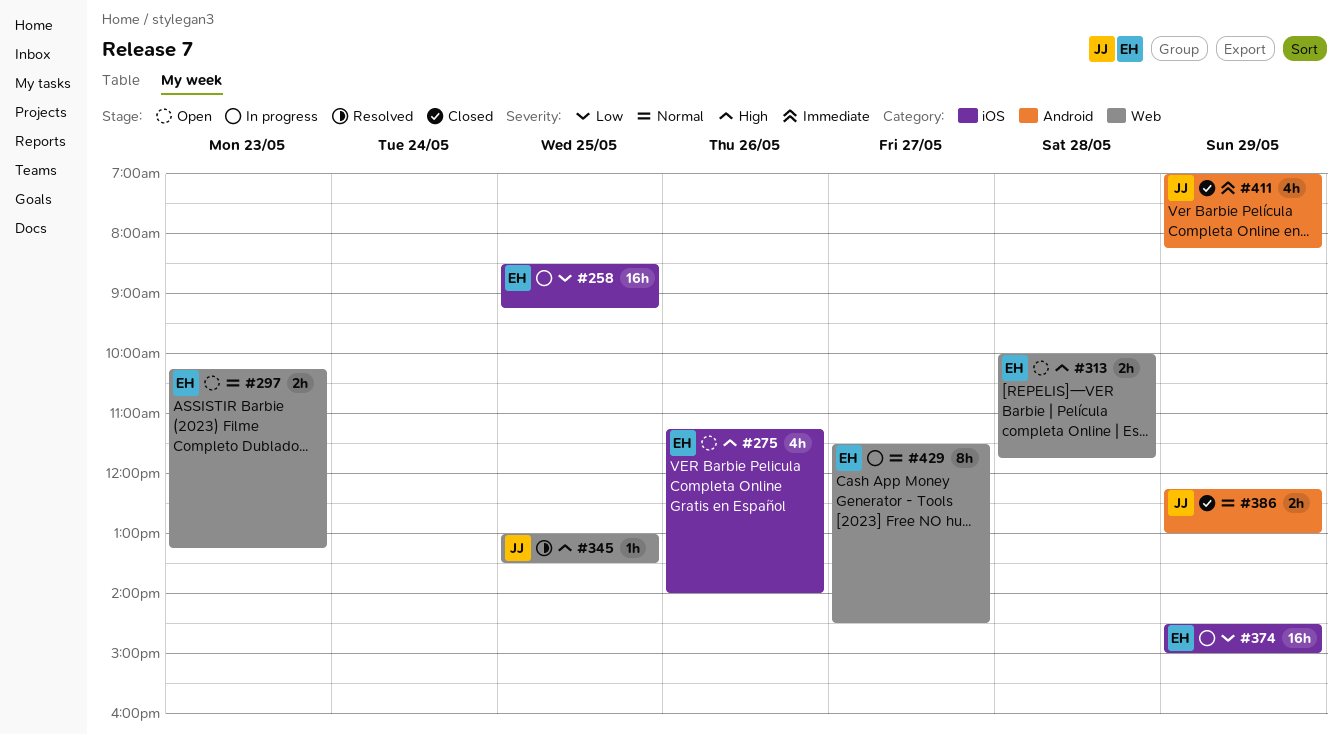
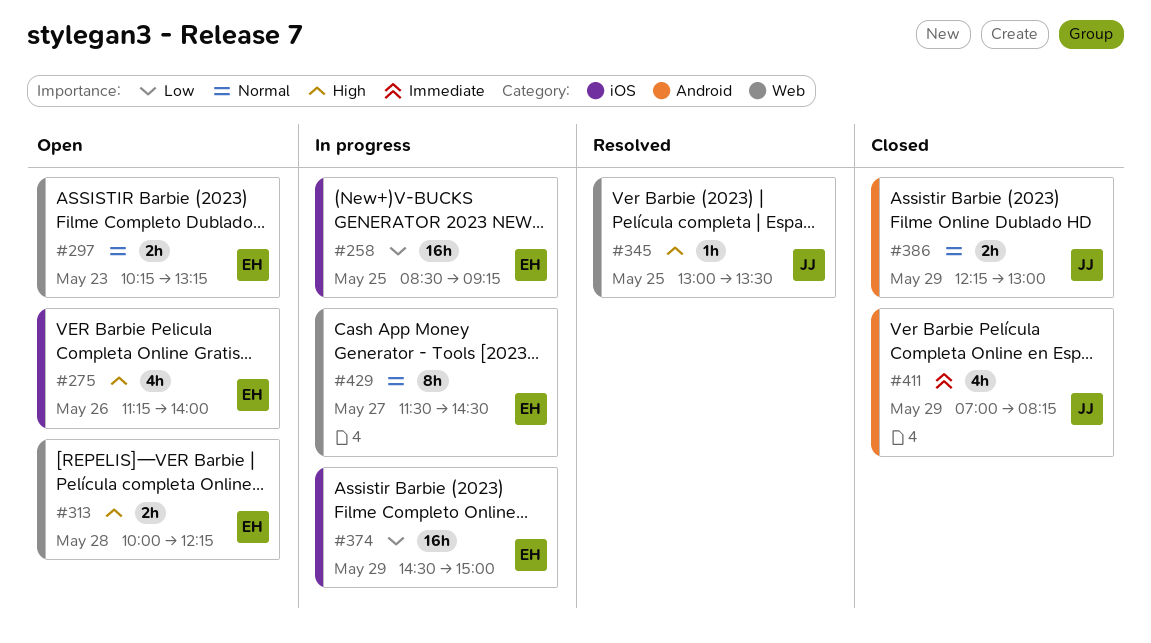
#313, ends: 11:45 -> 12:15

